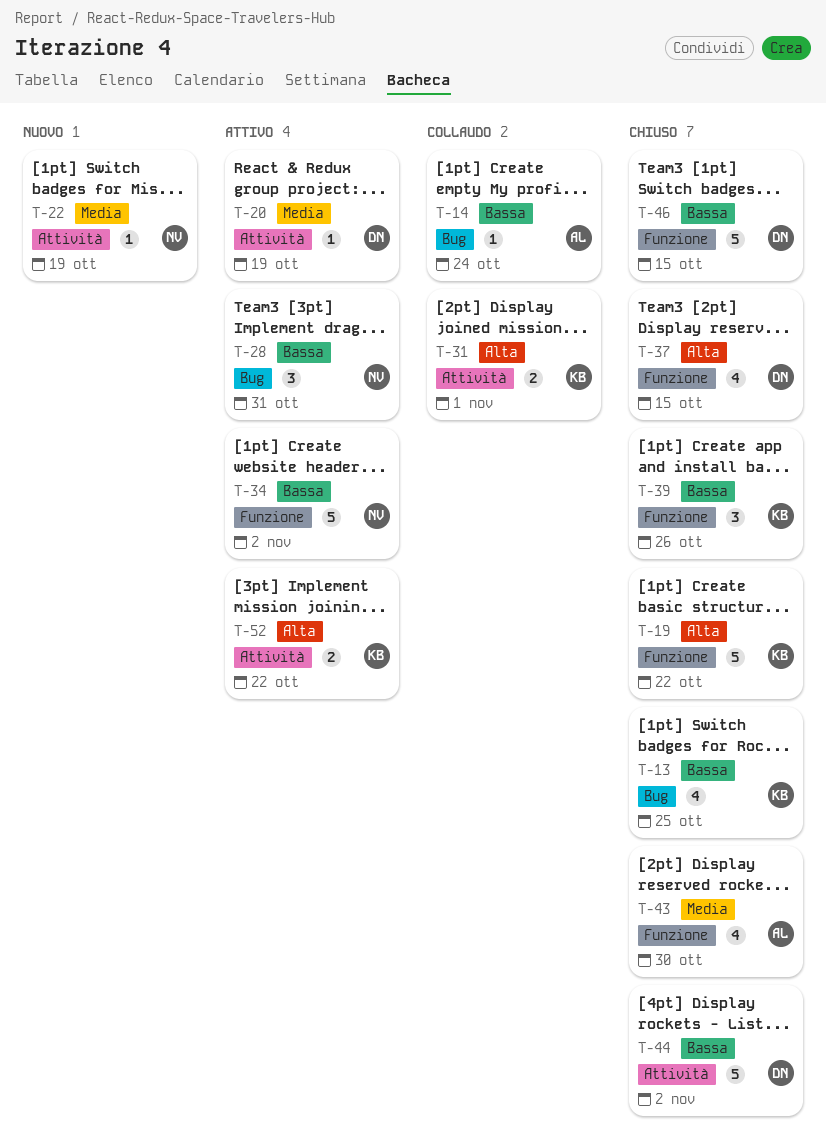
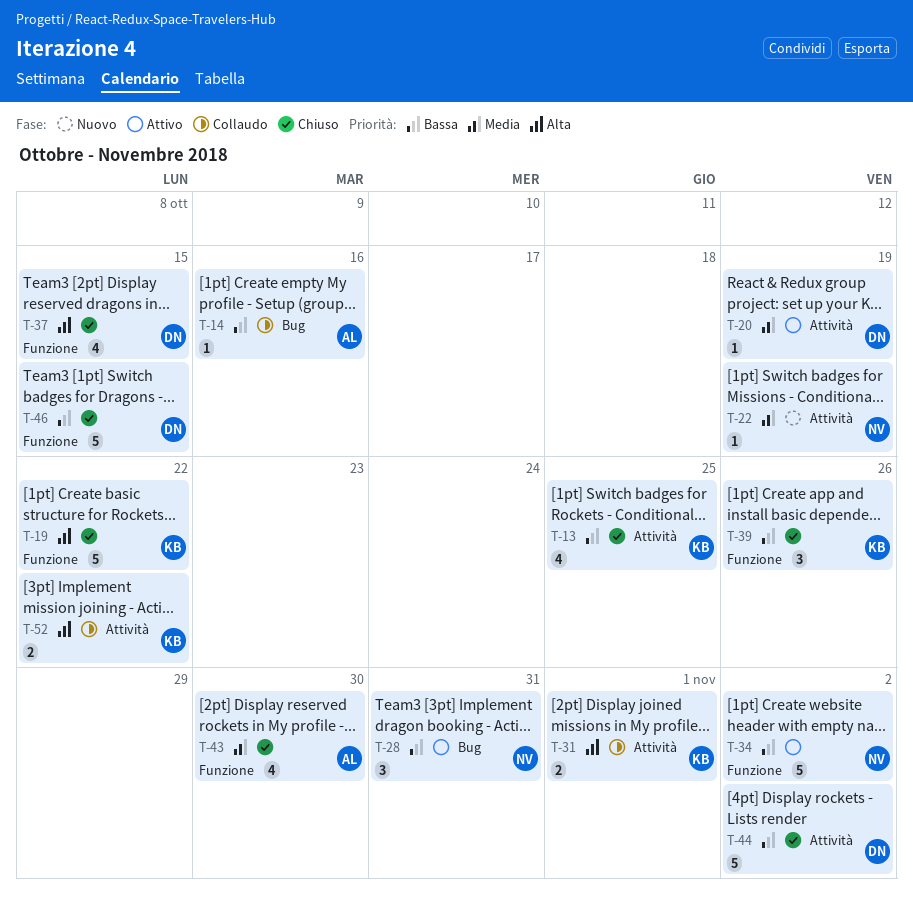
T-13, label: Bug -> Attività
T-14, due: Oct 24 -> Oct 16
T-52, status: Attivo -> Collaudo

